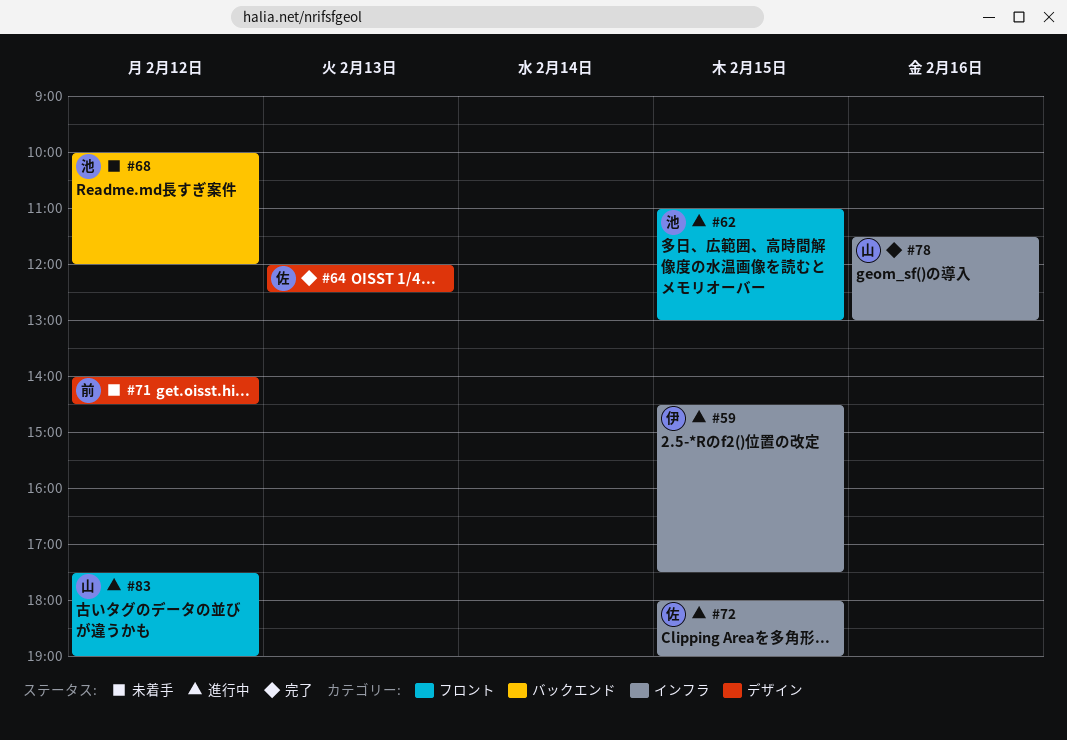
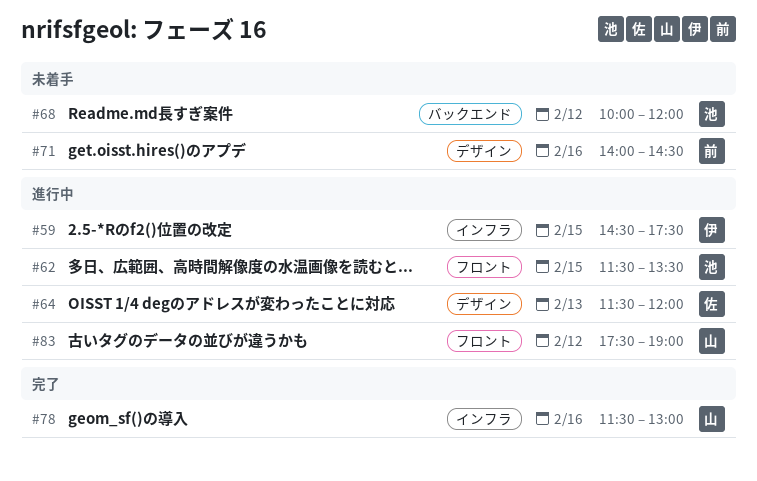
#62, begins: 11:00 -> 11:30
#62, ends: 13:00 -> 13:30
#64, status: 完了 -> 進行中
#64, begins: 12:00 -> 11:30
#64, ends: 12:30 -> 12:00
#71, day: Feb 12 -> Feb 16
#72: present -> none

